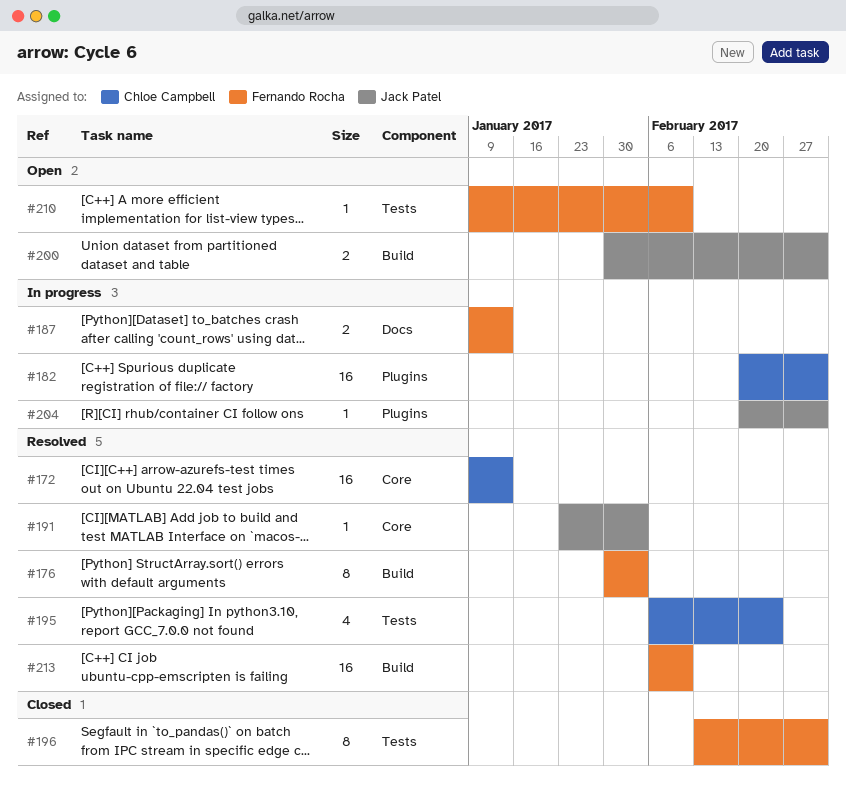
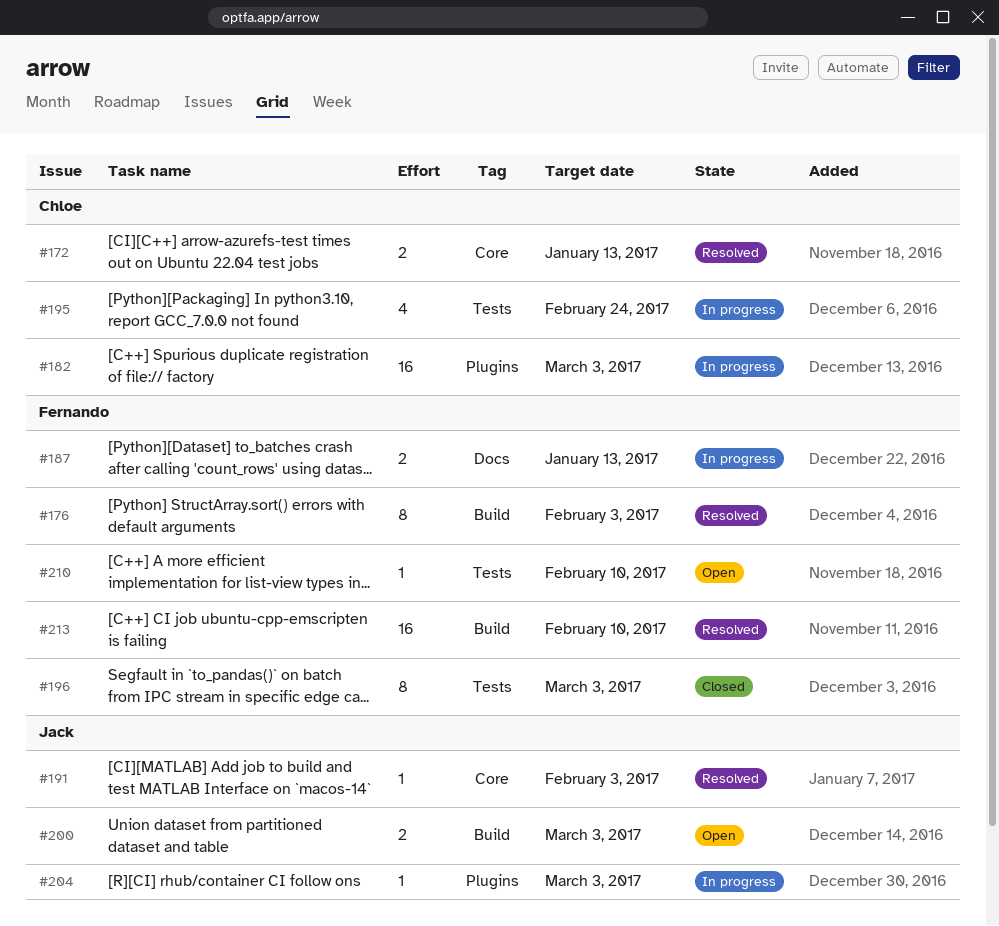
#172, estimate: 16 -> 2
#195, status: Resolved -> In progress

